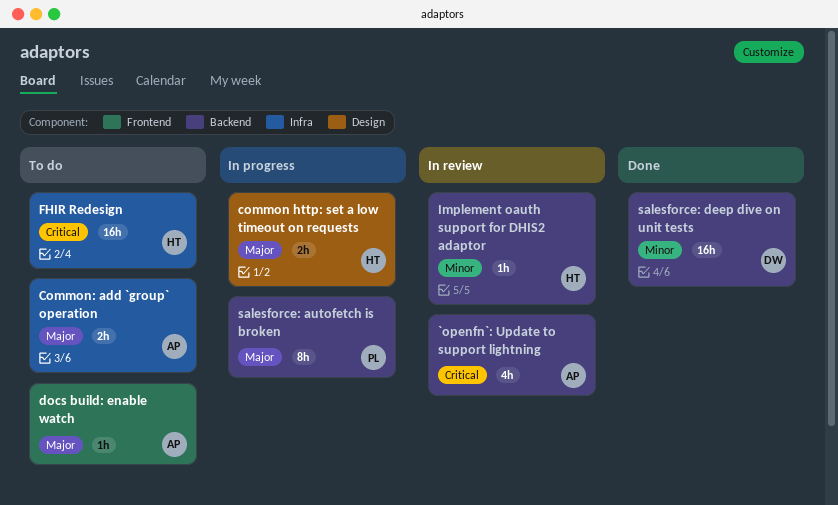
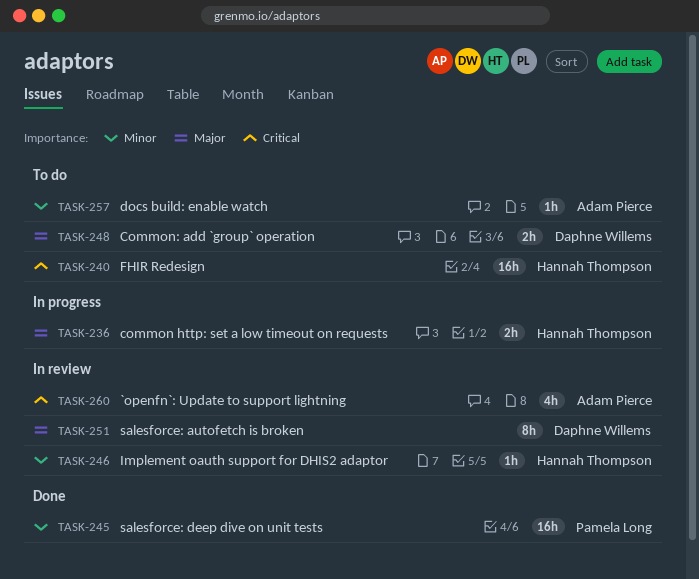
Common: add `group` operation, owner: Adam Pierce -> Daphne Willems
docs build: enable watch, priority: Major -> Minor
salesforce: autofetch is broken, status: In progress -> In review
salesforce: autofetch is broken, owner: Pamela Long -> Daphne Willems
salesforce: deep dive on unit tests, owner: Daphne Willems -> Pamela Long

